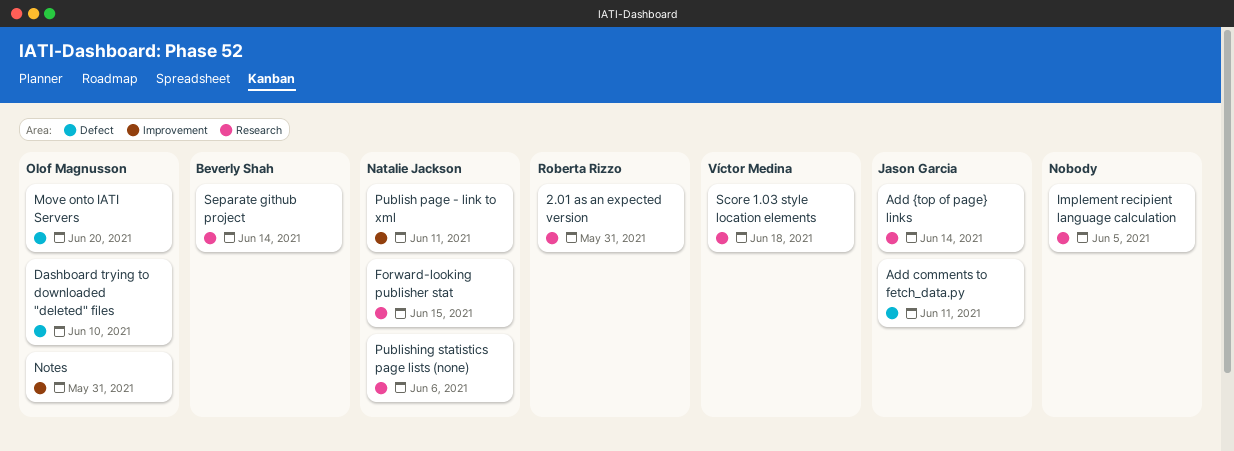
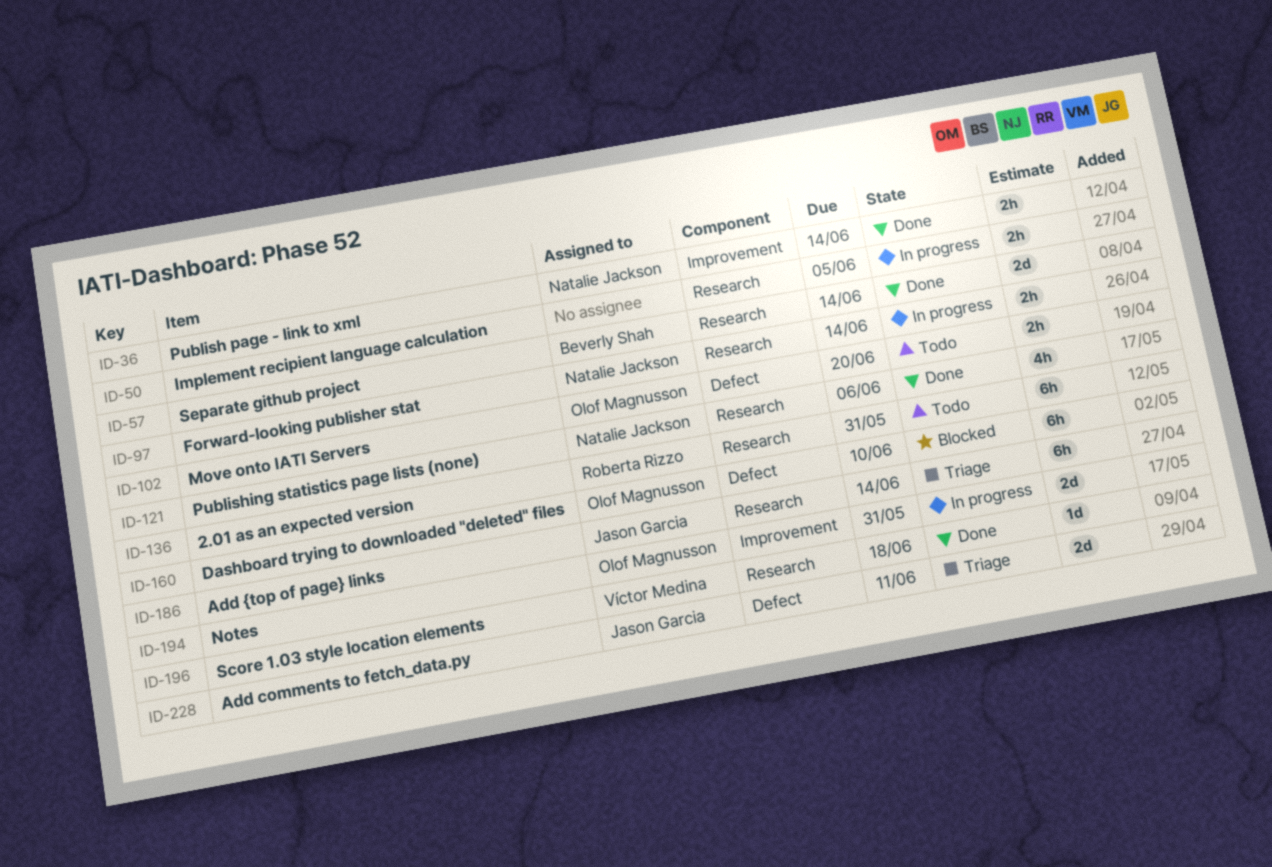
Forward-looking publisher stat, due: Jun 15 -> Jun 14
Publish page - link to xml, due: Jun 11 -> Jun 14

